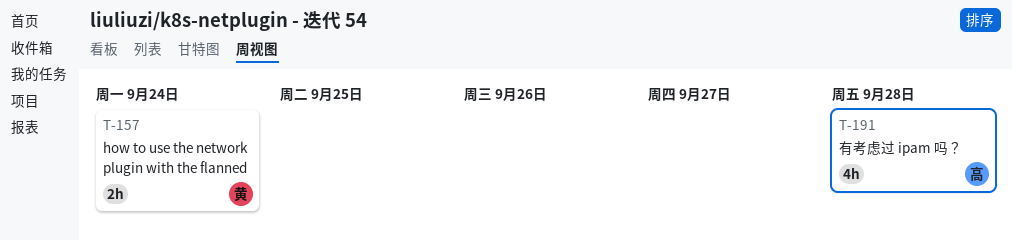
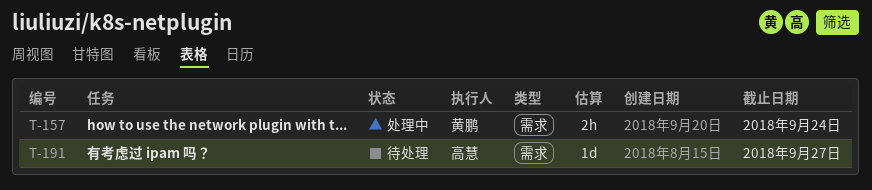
T-191, estimate: 4h -> 1d
T-191, due: Sep 28 -> Sep 27

